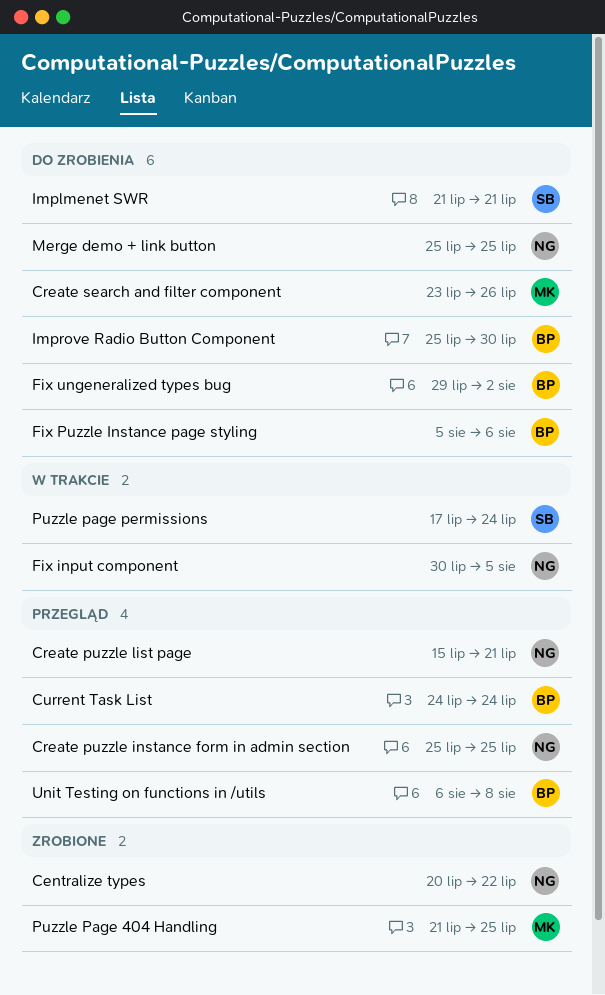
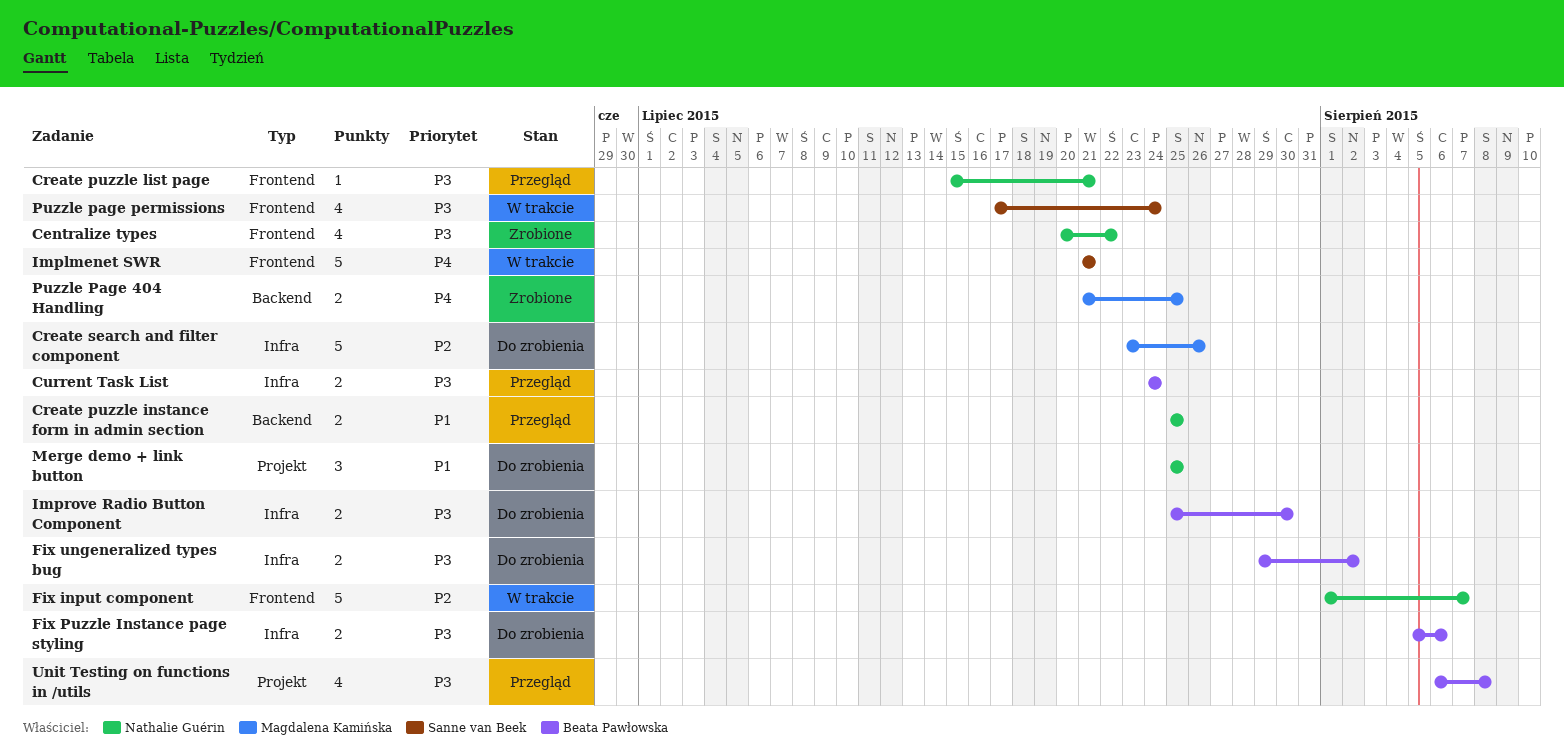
Fix input component, start: Jul 30 -> Aug 1
Fix input component, due: Aug 5 -> Aug 7
Implmenet SWR, status: Do zrobienia -> W trakcie

